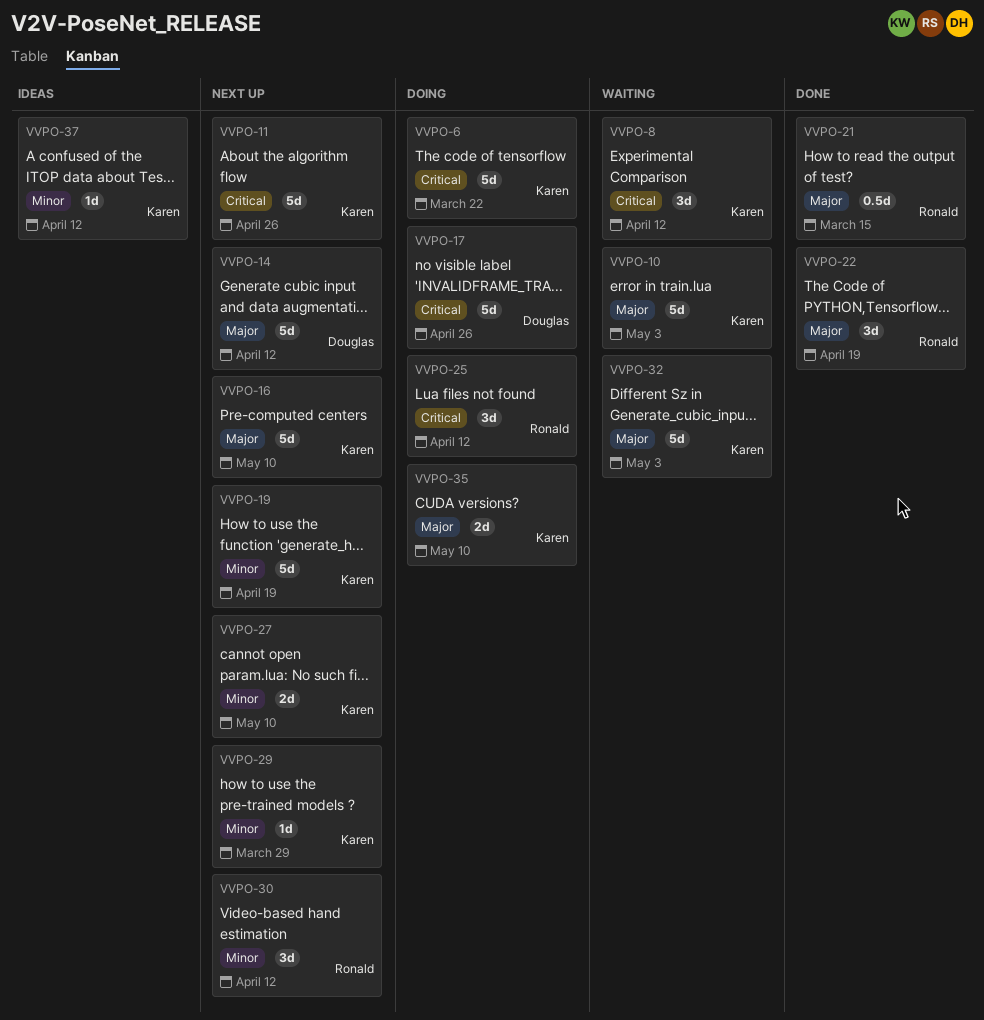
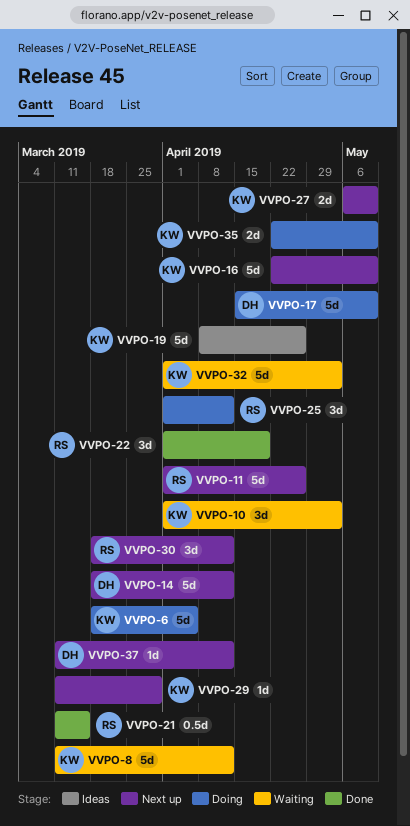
VVPO-6, due: Mar 22 -> Apr 5
VVPO-8, estimate: 3d -> 5d
VVPO-10, estimate: 5d -> 3d
VVPO-11, owner: Karen -> Ronald
VVPO-17, due: Apr 26 -> May 10
VVPO-19, status: Next up -> Ideas
VVPO-19, due: Apr 19 -> Apr 26
VVPO-37, status: Ideas -> Next up
VVPO-37, owner: Karen -> Douglas

